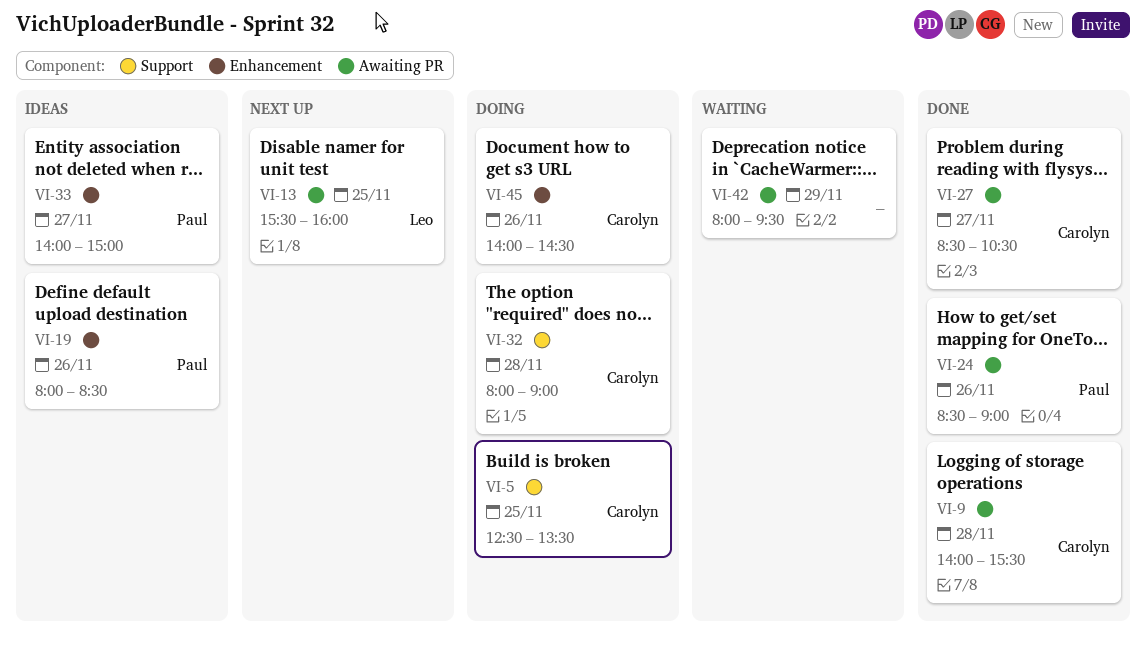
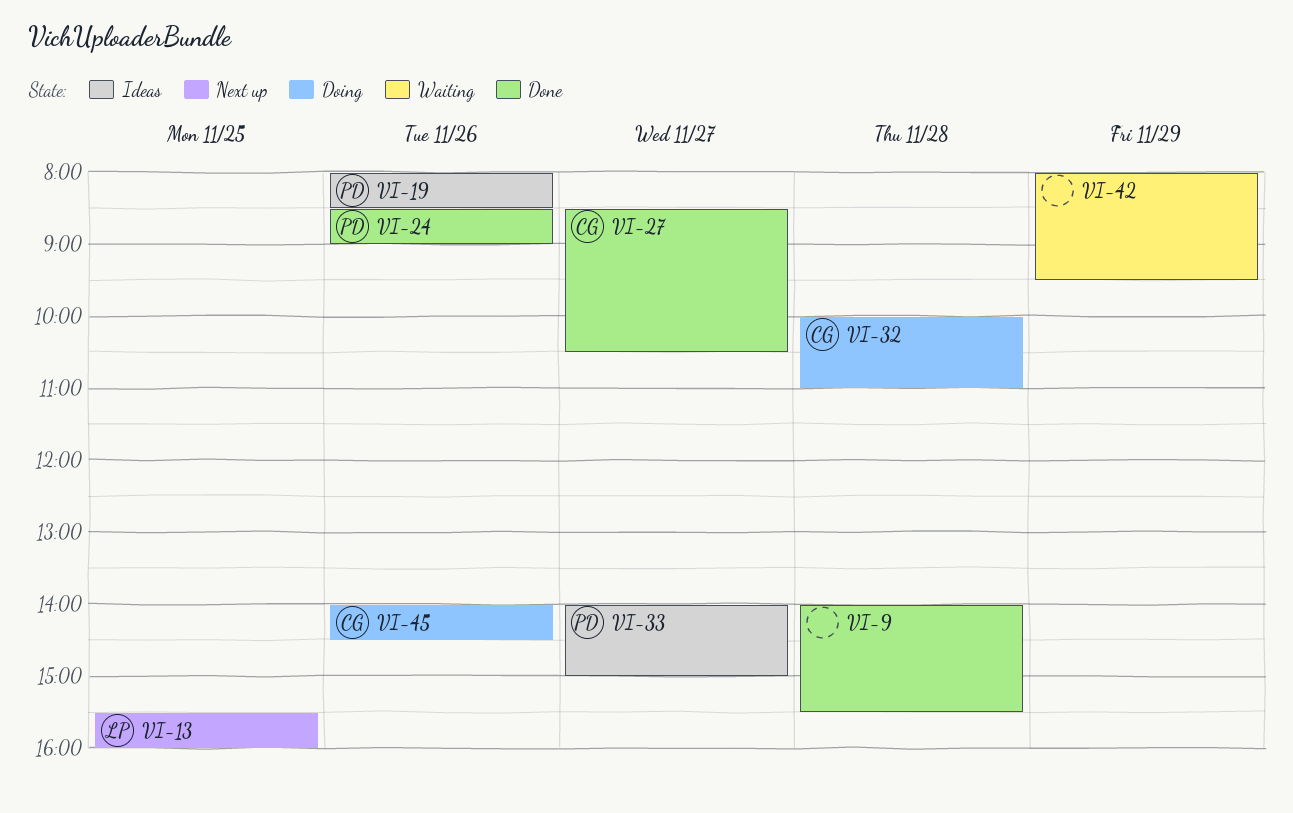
VI-5: present -> none
VI-9, owner: Carolyn -> none
VI-32, begins: 08:00 -> 10:00
VI-32, ends: 09:00 -> 11:00

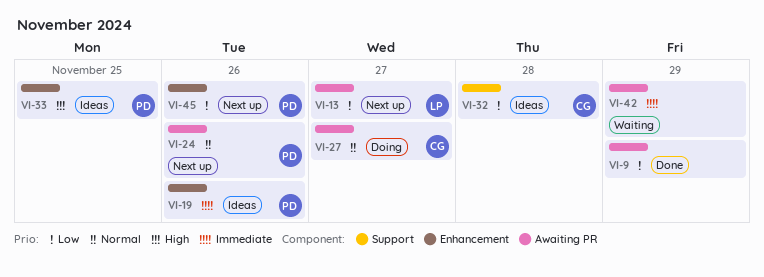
VI-9, day: Nov 28 -> Nov 29
VI-13, day: Nov 25 -> Nov 27
VI-24, status: Done -> Next up
VI-27, status: Done -> Doing
VI-32, status: Doing -> Ideas
VI-33, day: Nov 27 -> Nov 25
VI-45, status: Doing -> Next up
VI-45, owner: CG -> PD

